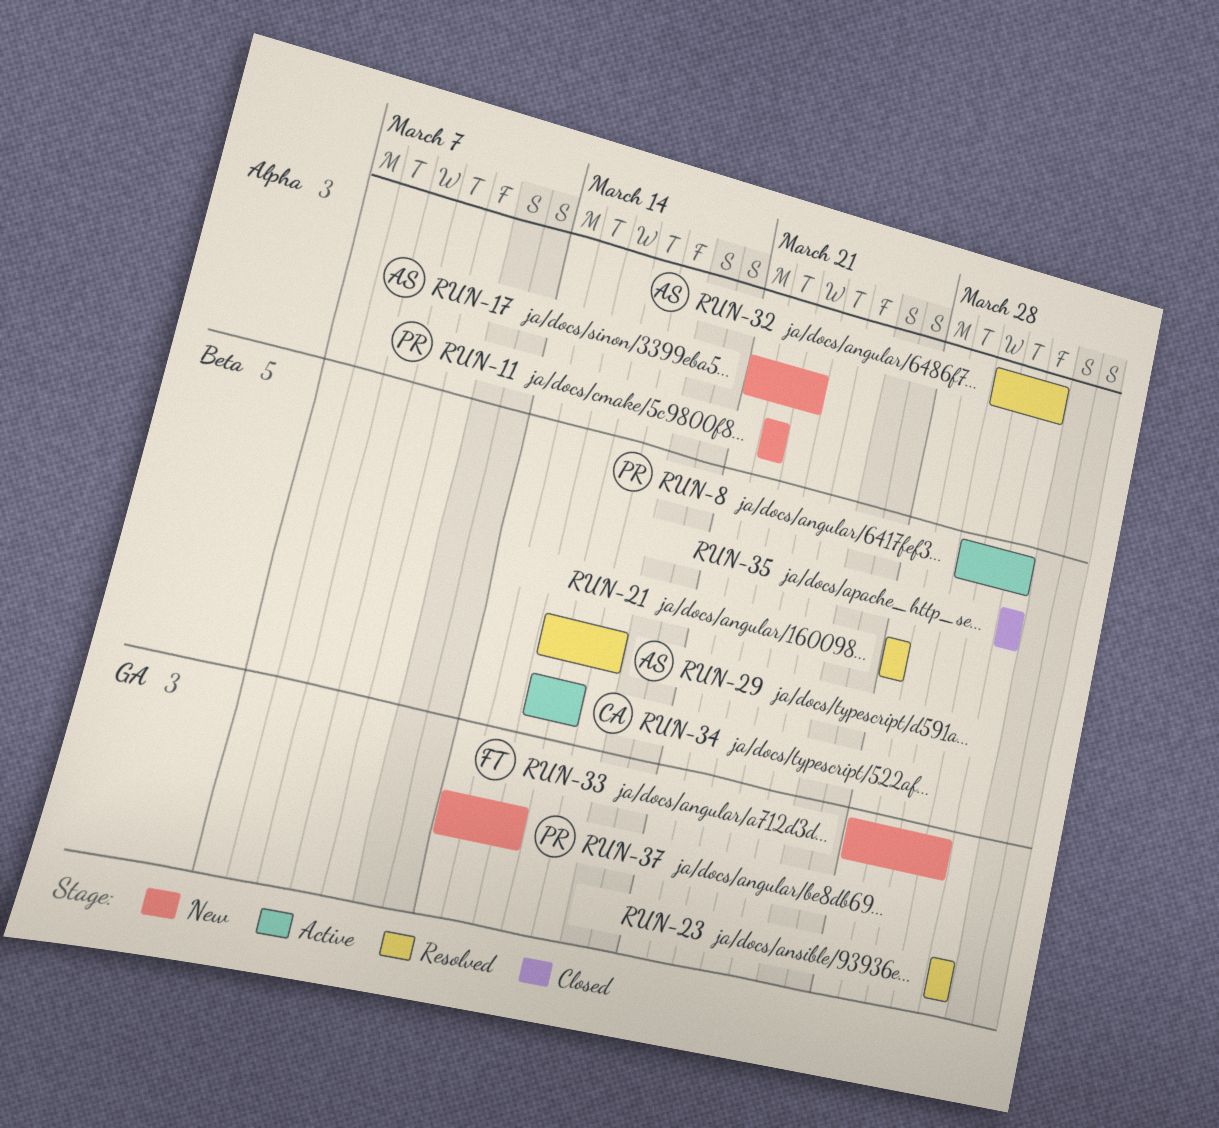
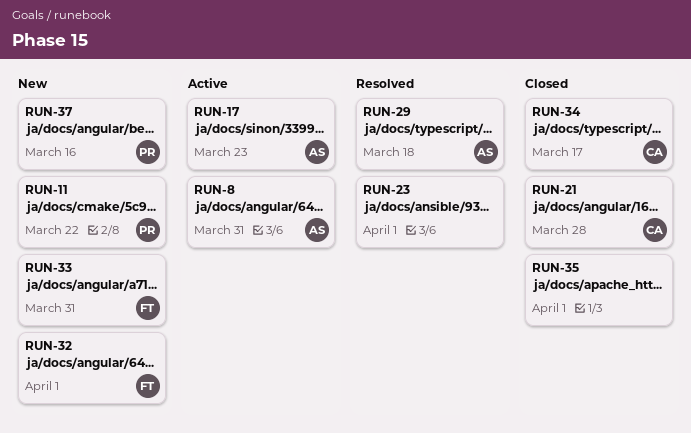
RUN-8, owner: PR -> AS
RUN-8, due: Apr 1 -> Mar 31
RUN-17, status: New -> Active
RUN-21, status: Resolved -> Closed
RUN-21, owner: none -> CA
RUN-32, status: Resolved -> New
RUN-32, owner: AS -> FT
RUN-34, status: Active -> Closed

